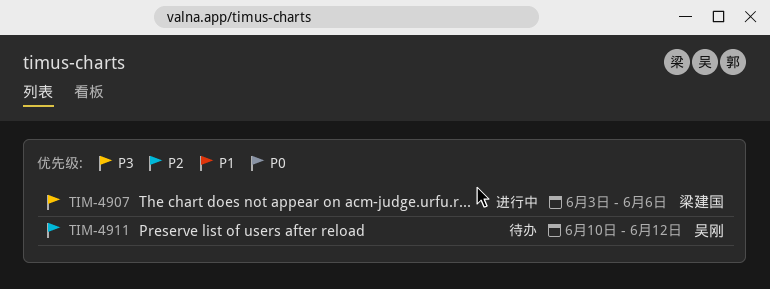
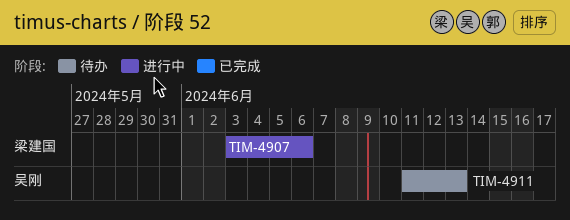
TIM-4911, start: Jun 10 -> Jun 11
TIM-4911, due: Jun 12 -> Jun 13

